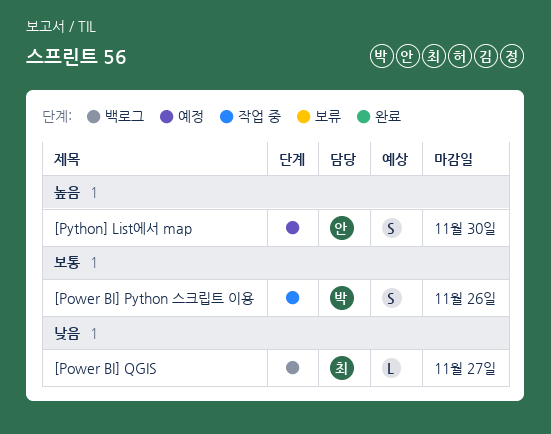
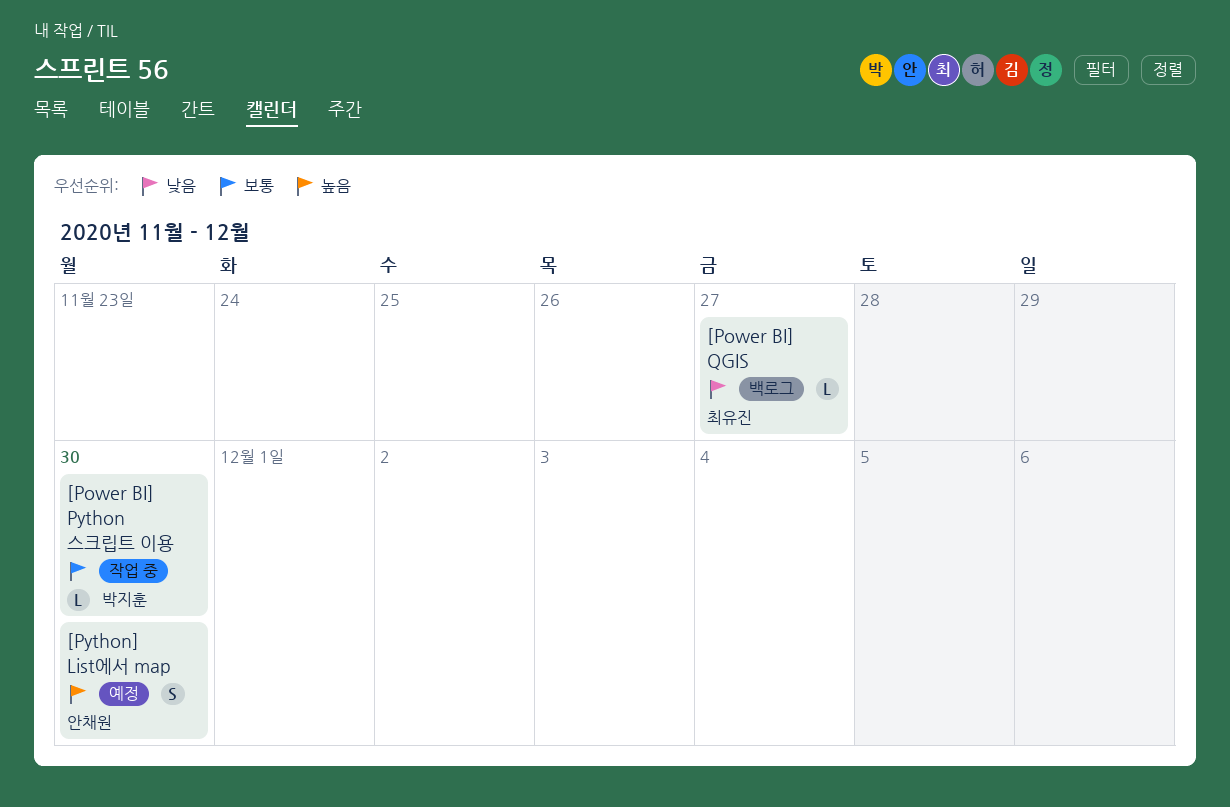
[Power BI] Python 스크립트 이용, estimate: S -> L
[Power BI] Python 스크립트 이용, due: Nov 26 -> Nov 30

